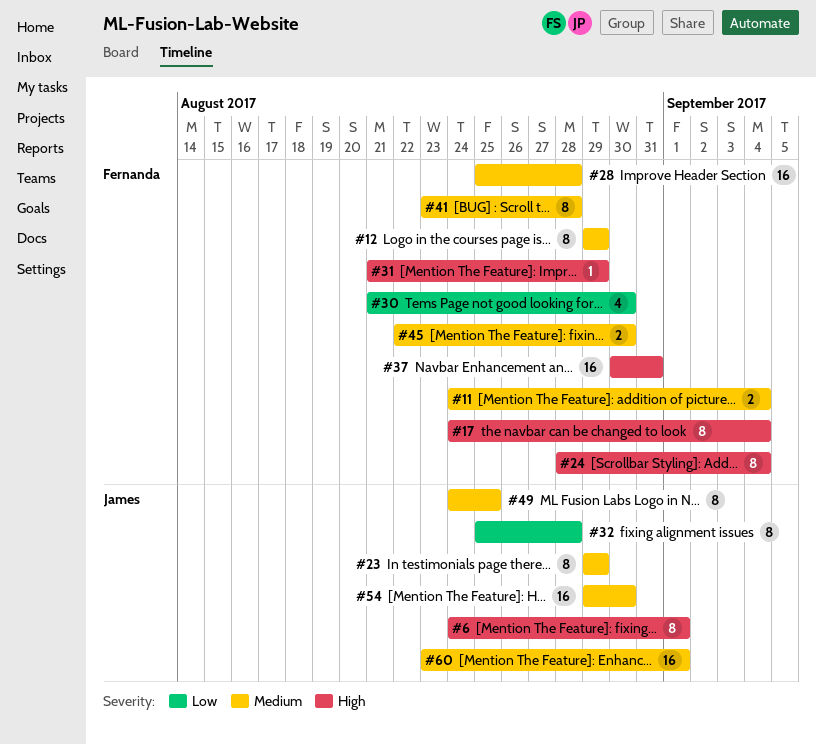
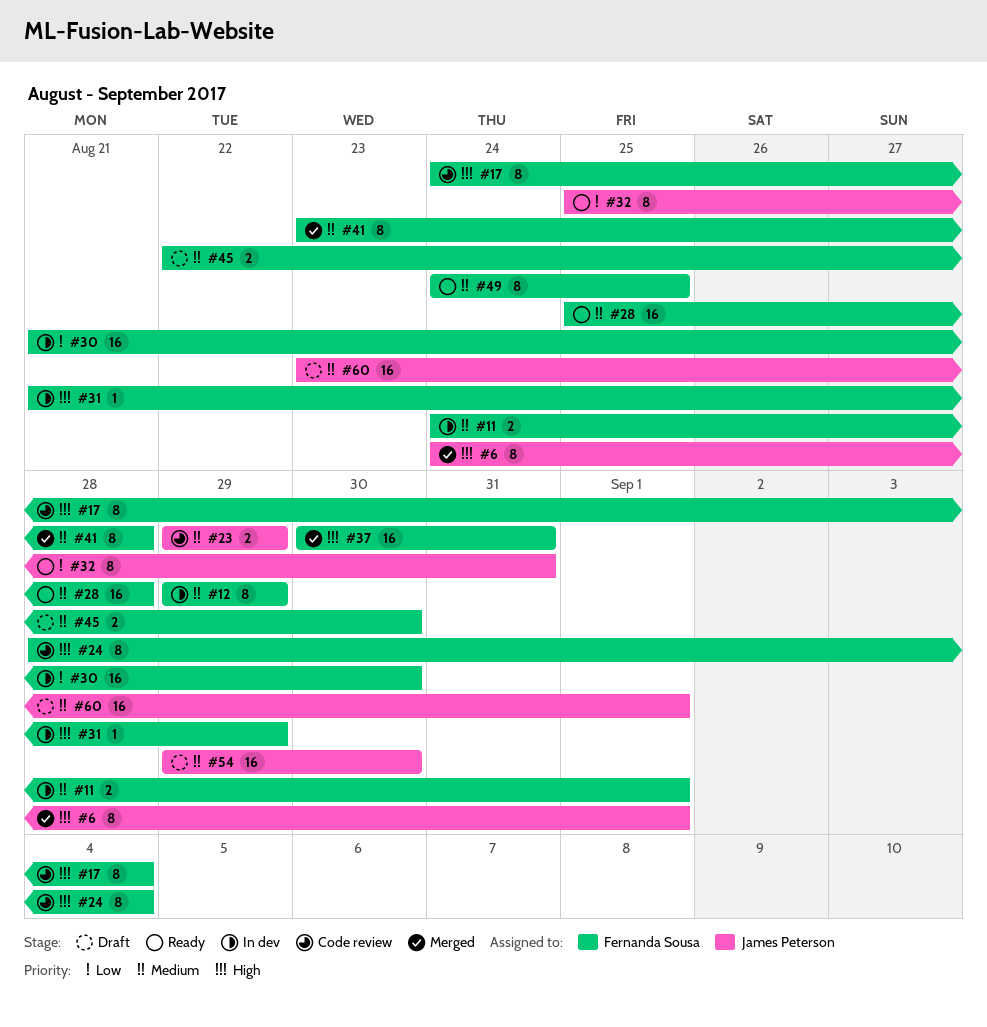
#11, due: Sep 4 -> Sep 1
#23, estimate: 8 -> 2
#30, estimate: 4 -> 16
#32, due: Aug 28 -> Aug 31
#49, owner: James Peterson -> Fernanda Sousa

